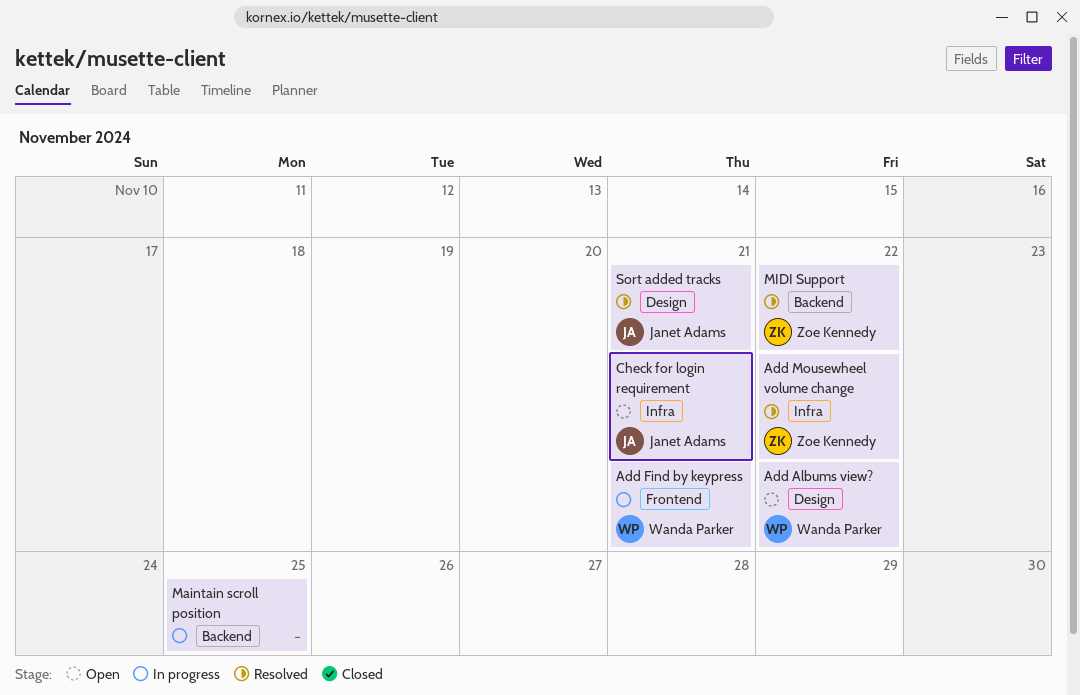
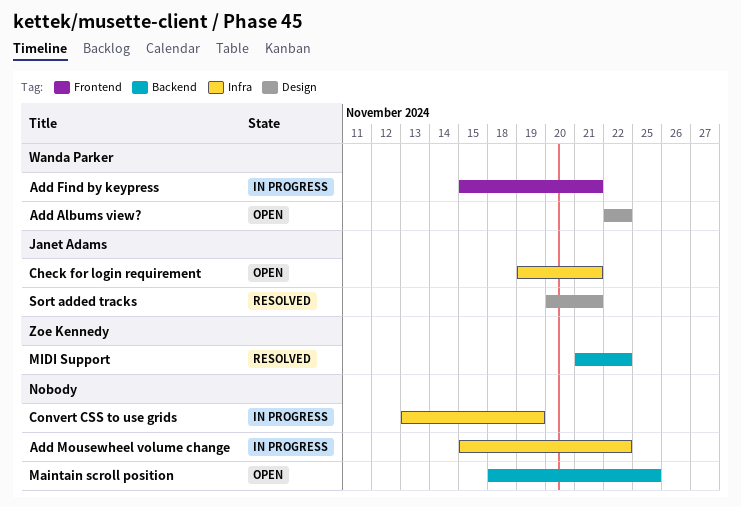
Add Mousewheel volume change, status: Resolved -> In progress
Add Mousewheel volume change, owner: Zoe Kennedy -> none
Convert CSS to use grids: none -> present
Maintain scroll position, status: In progress -> Open

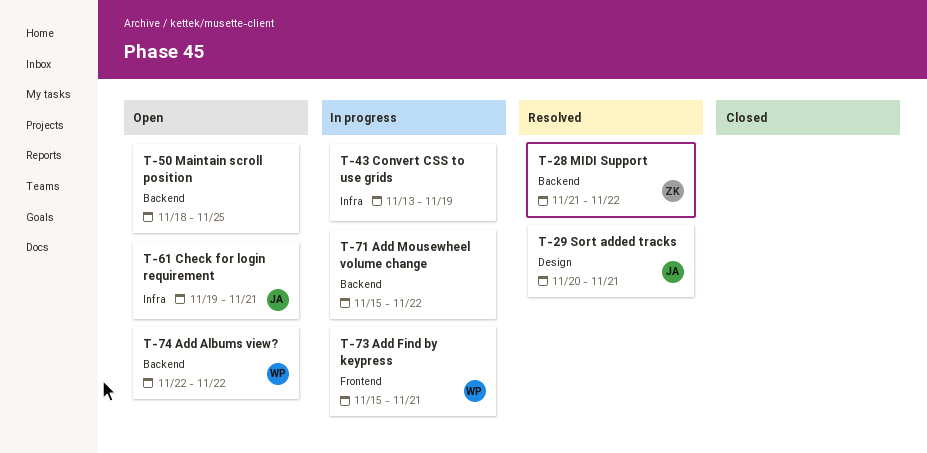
Add Albums view?, label: Design -> Backend
Add Mousewheel volume change, label: Infra -> Backend

